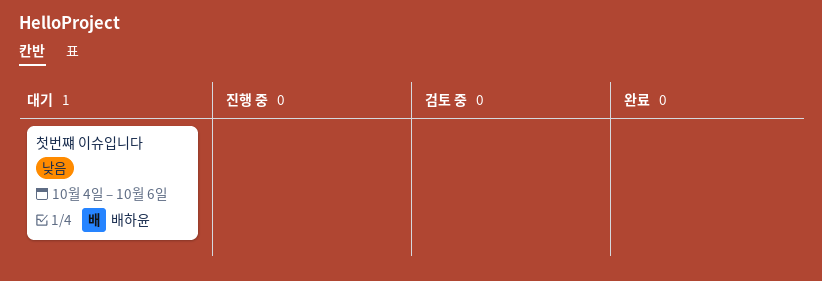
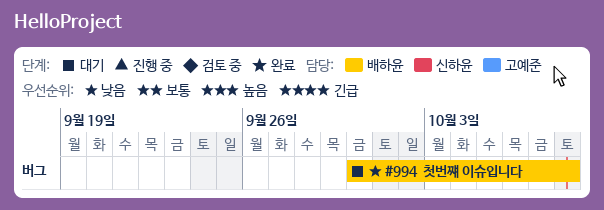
첫번쨰 이슈입니다, start: Oct 4 -> Sep 30
첫번쨰 이슈입니다, due: Oct 6 -> Oct 8

